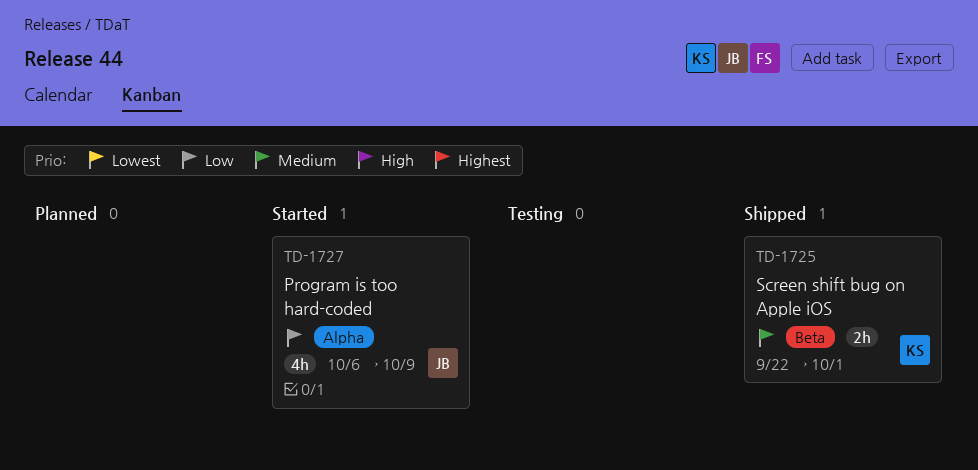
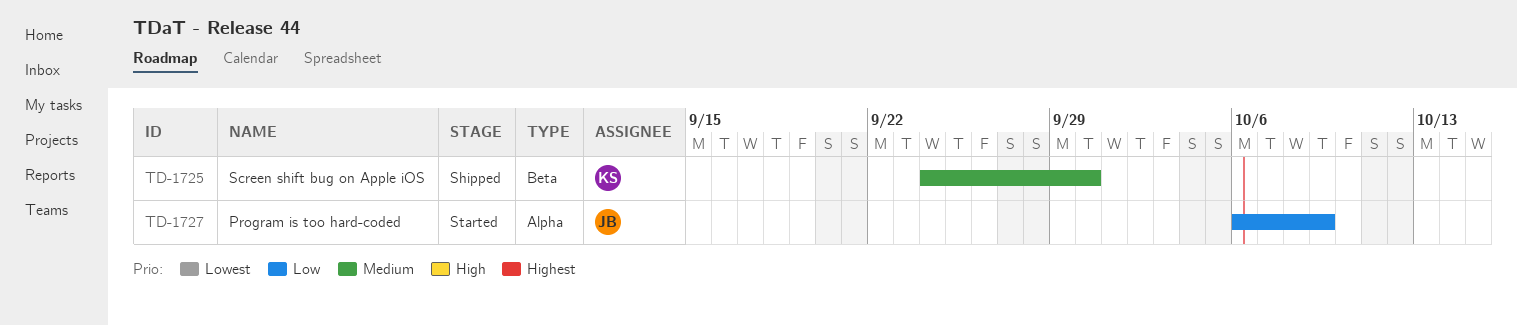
TD-1725, start: Sep 22 -> Sep 24
TD-1725, due: Oct 1 -> Sep 30

